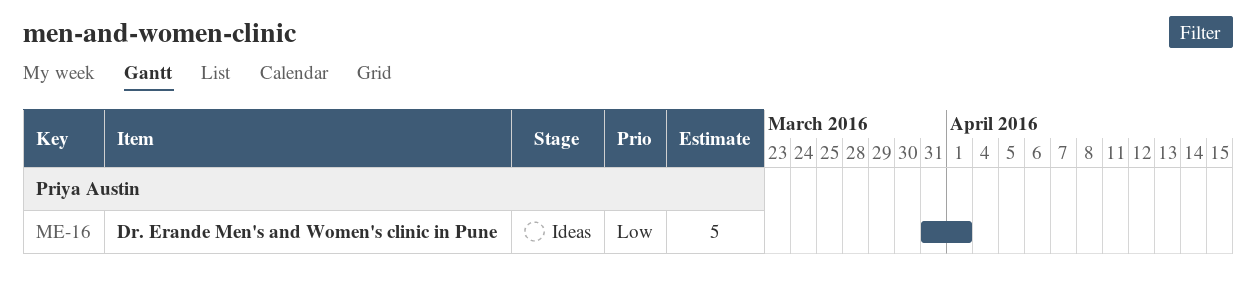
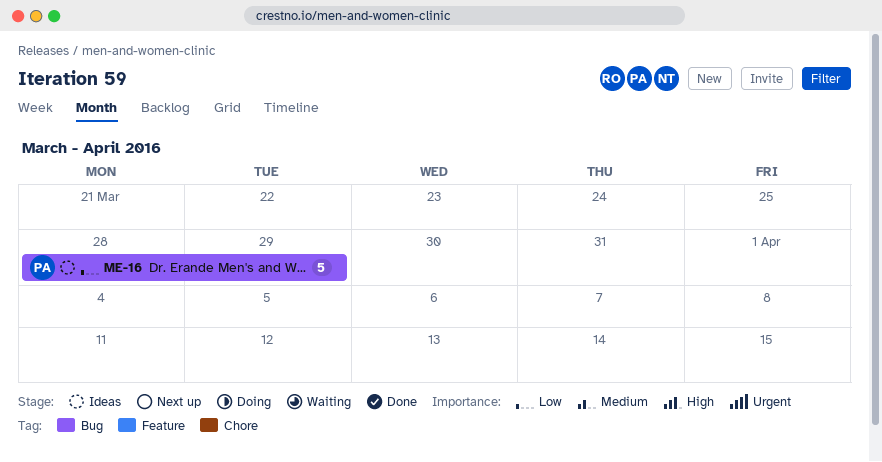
ME-16, start: Mar 31 -> Mar 28
ME-16, due: Apr 1 -> Mar 29

